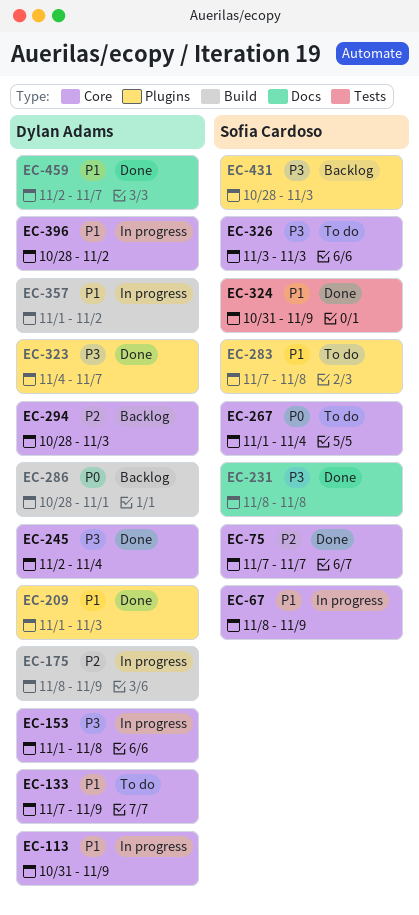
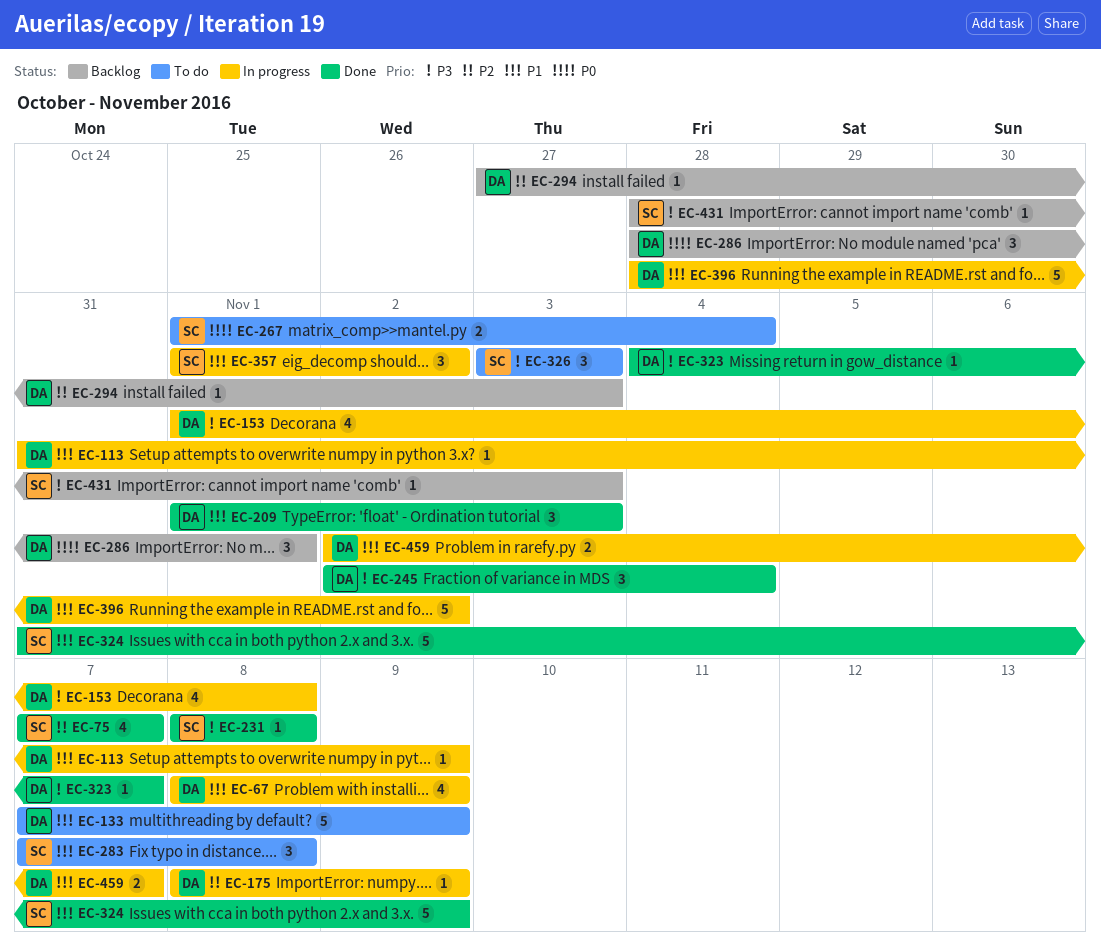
EC-67, owner: Sofia Cardoso -> Dylan Adams
EC-294, start: Oct 28 -> Oct 27
EC-357, owner: Dylan Adams -> Sofia Cardoso
EC-459, status: Done -> In progress

